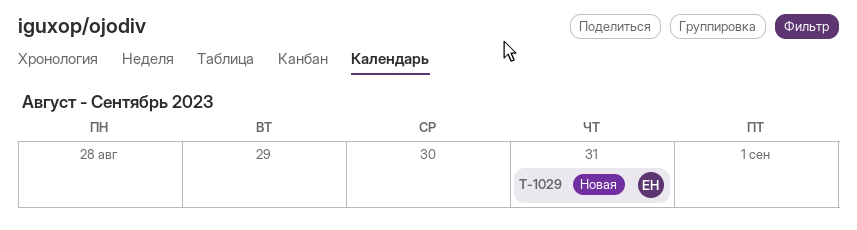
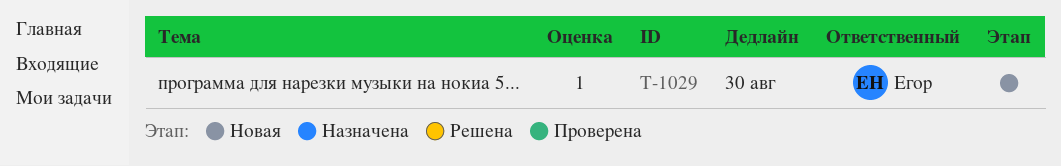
T-1029, due: Aug 31 -> Aug 30

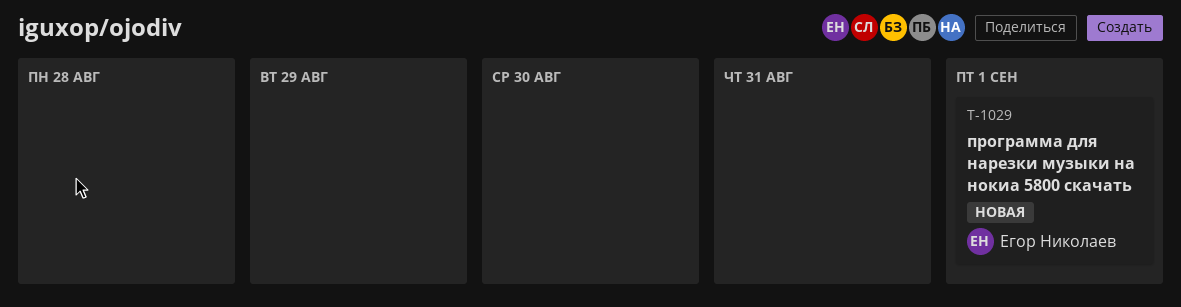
T-1029, due: Aug 30 -> Sep 1

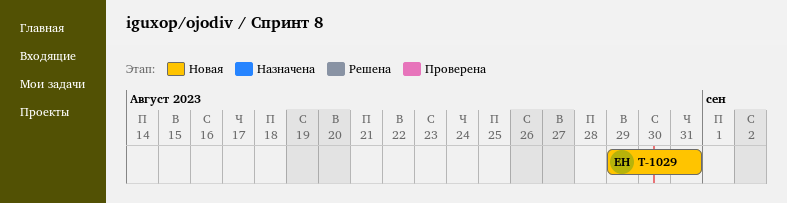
T-1029, due: Sep 1 -> Aug 31

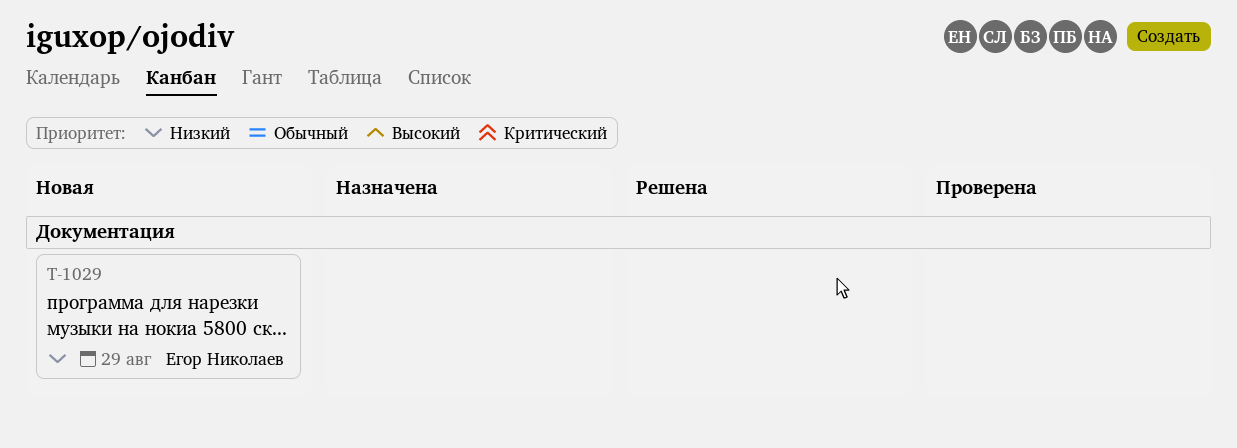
T-1029, due: Aug 31 -> Aug 29

